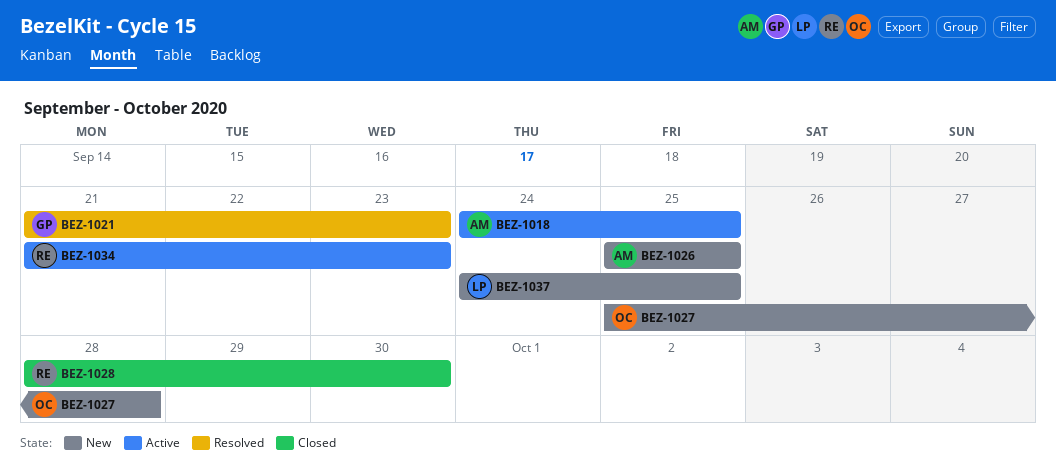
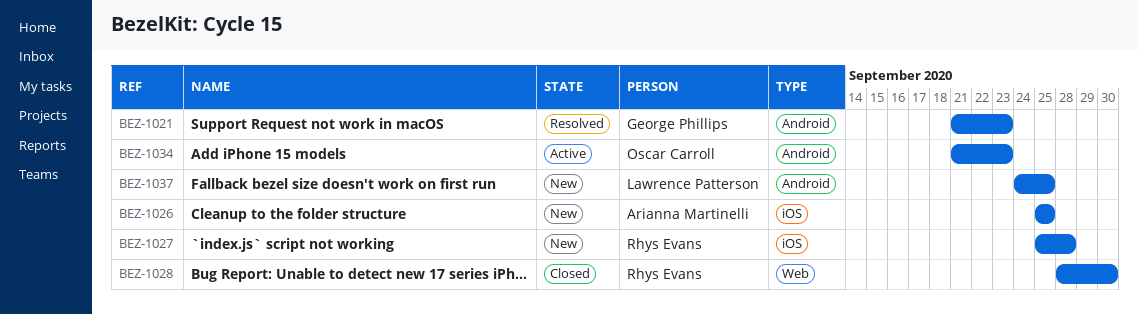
BEZ-1018: present -> none
BEZ-1027, owner: Oscar Carroll -> Rhys Evans
BEZ-1034, owner: Rhys Evans -> Oscar Carroll

